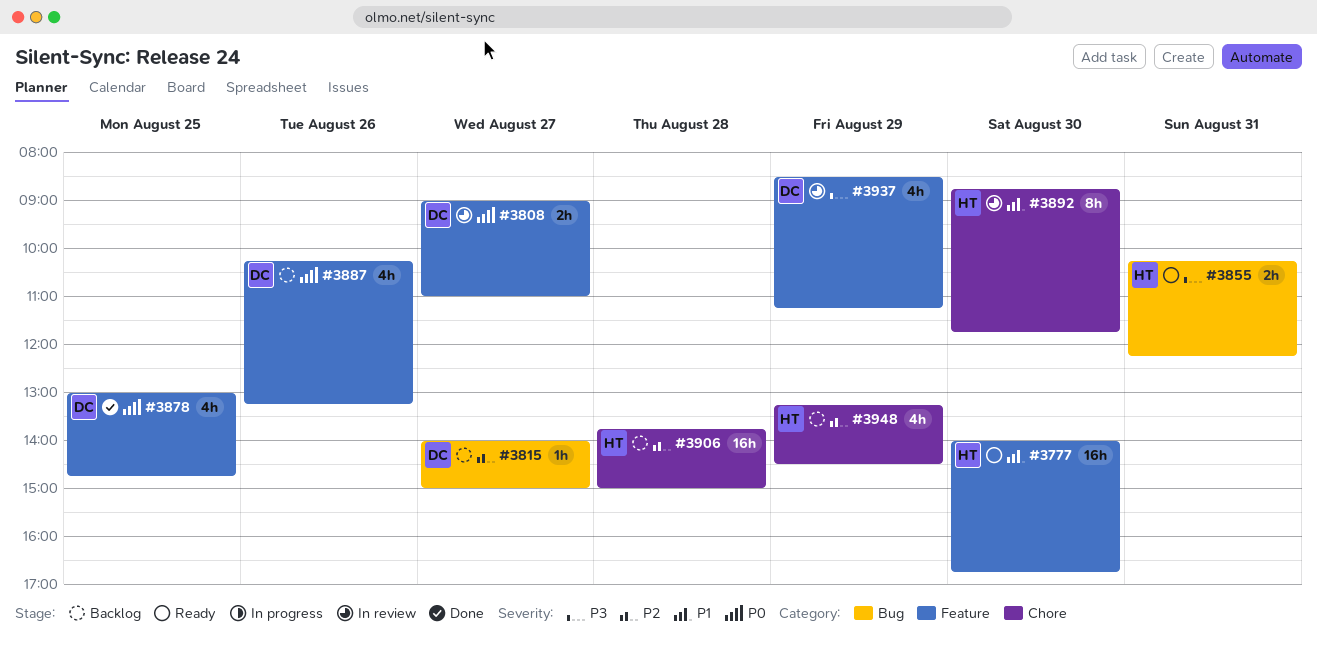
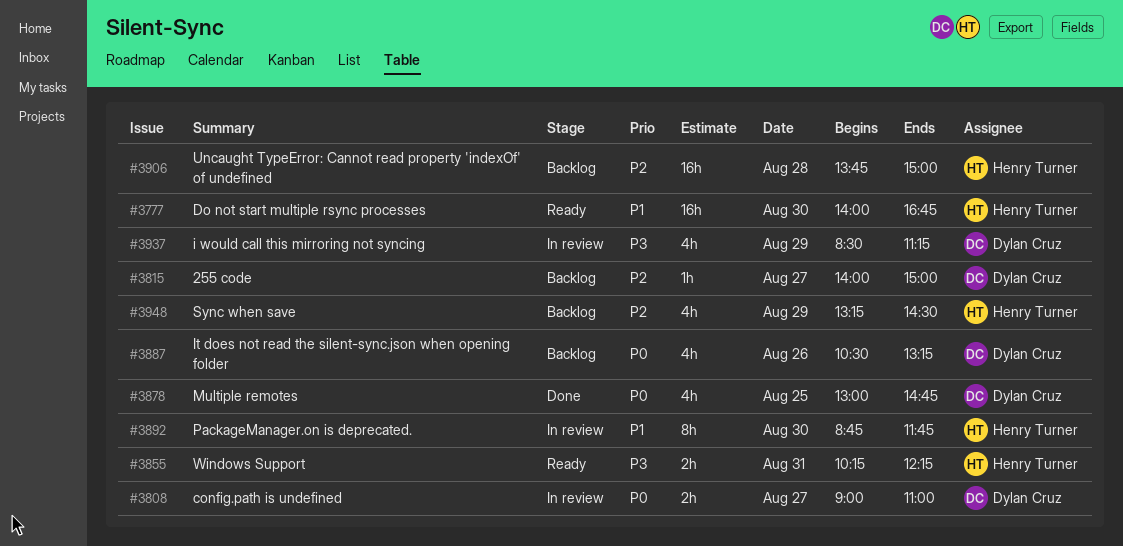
#3887, begins: 10:15 -> 10:30

